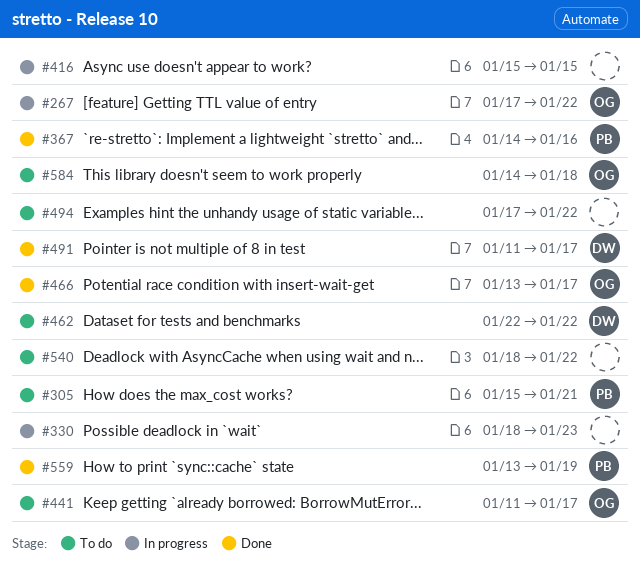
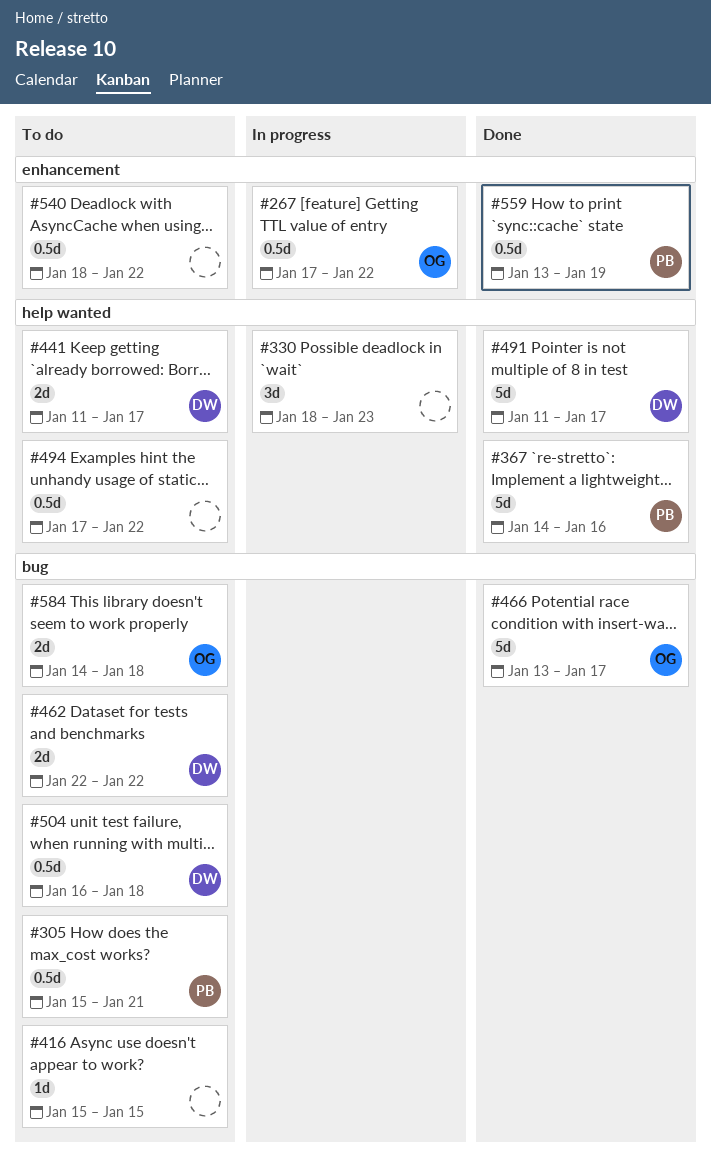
#416, status: In progress -> To do
#441, owner: OG -> DW
#504: none -> present

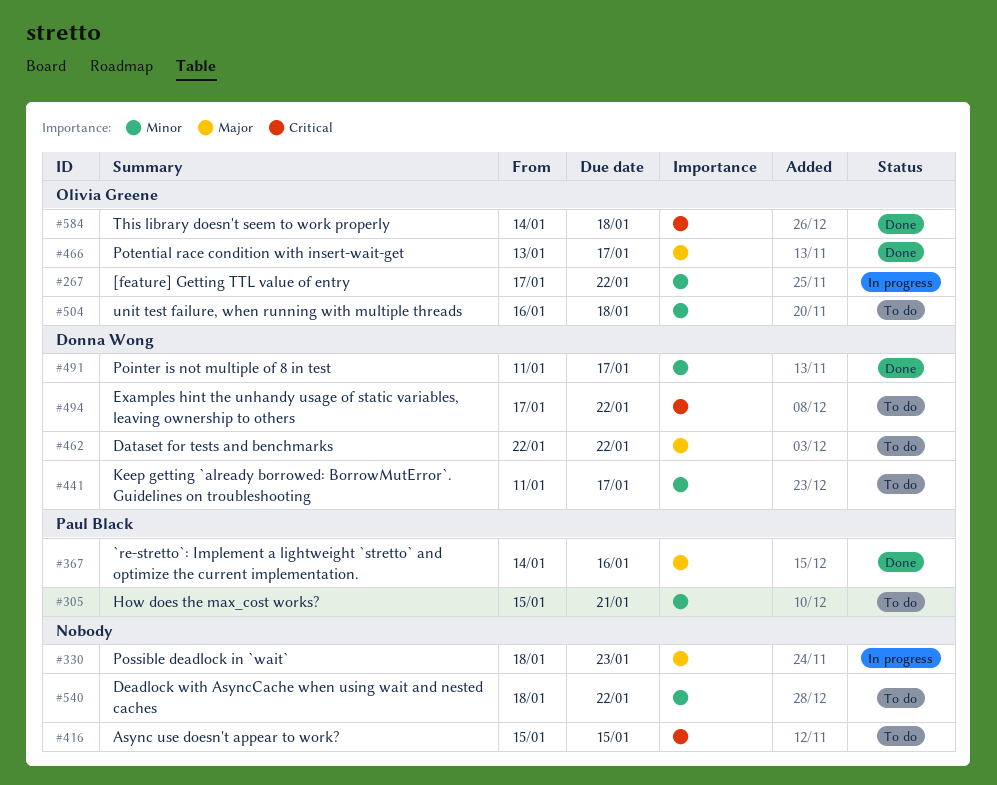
#494, owner: none -> Donna Wong
#504, owner: Donna Wong -> Olivia Greene
#559: present -> none
#584, status: To do -> Done

